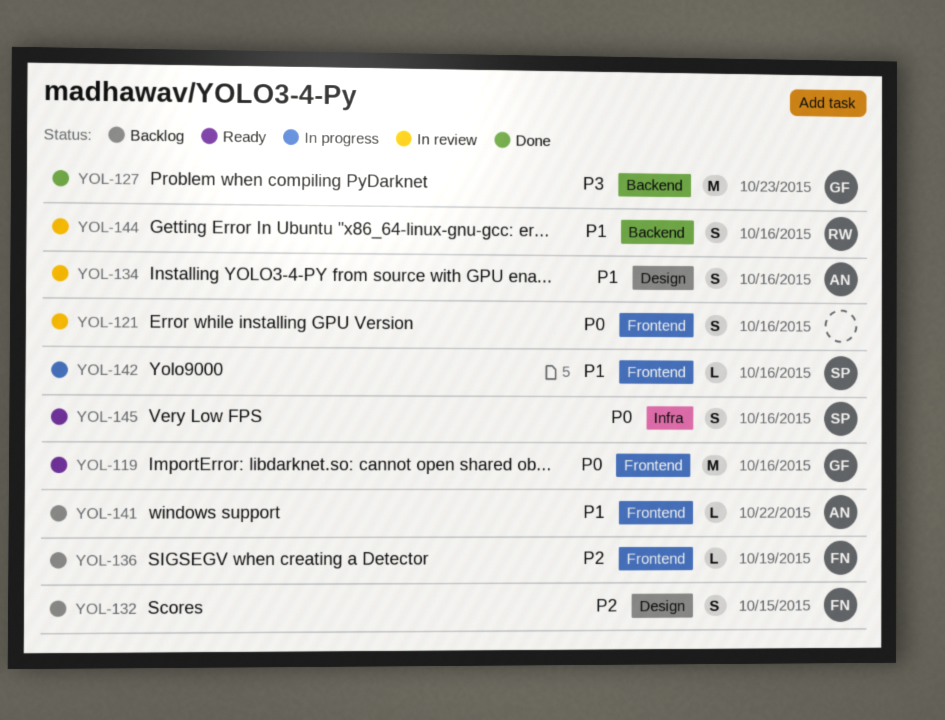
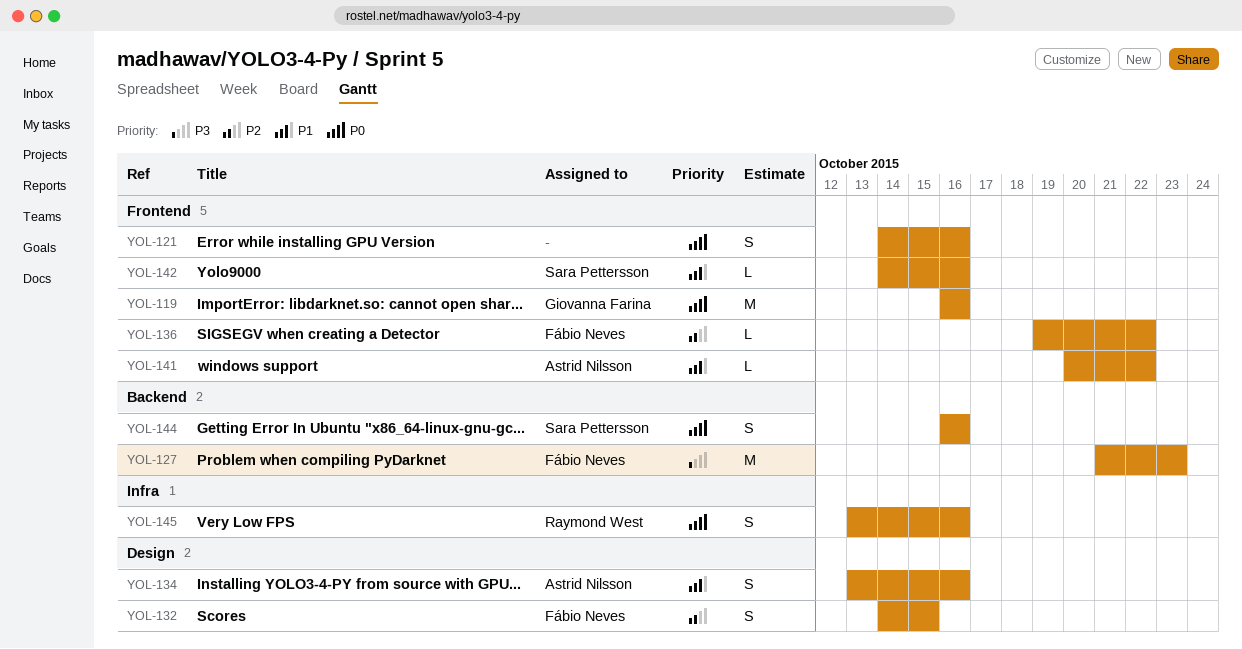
YOL-127, owner: Giovanna Farina -> Fábio Neves
YOL-136, due: Oct 19 -> Oct 22
YOL-144, owner: Raymond West -> Sara Pettersson
YOL-144, priority: P1 -> P0
YOL-145, owner: Sara Pettersson -> Raymond West

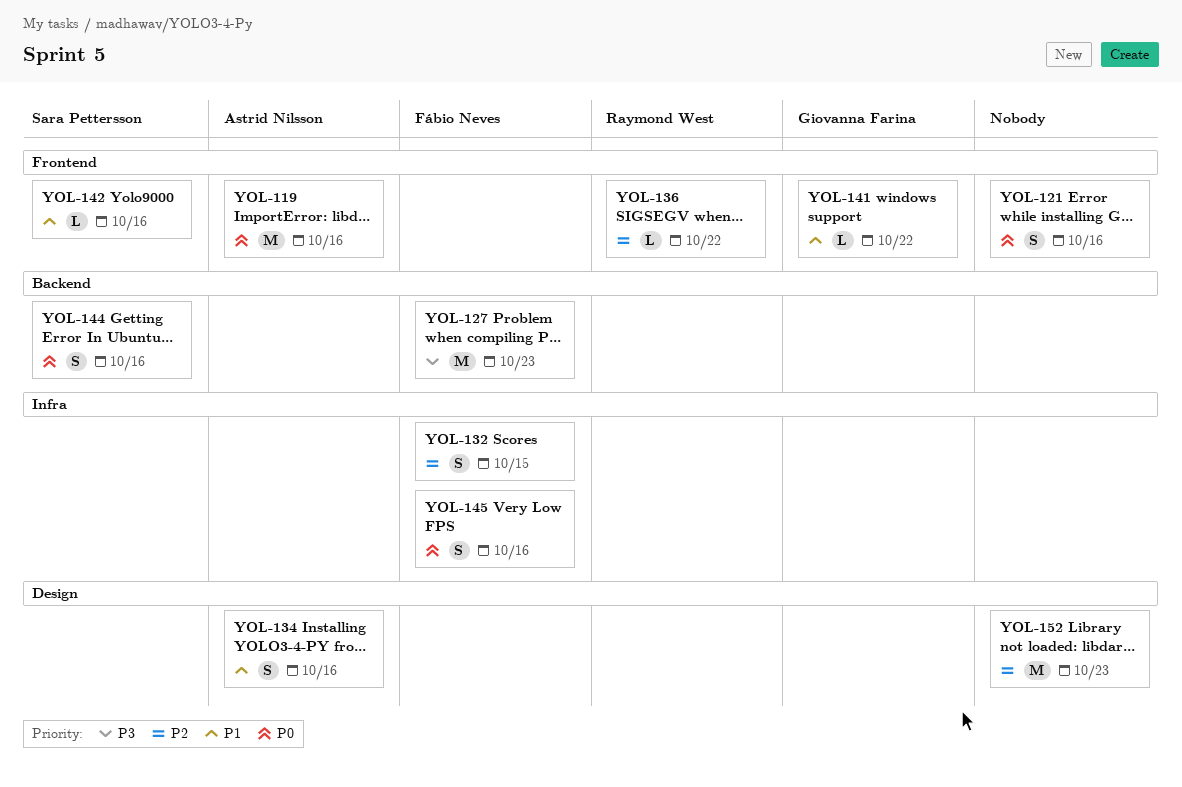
YOL-119, owner: Giovanna Farina -> Astrid Nilsson
YOL-132, label: Design -> Infra
YOL-136, owner: Fábio Neves -> Raymond West
YOL-141, owner: Astrid Nilsson -> Giovanna Farina
YOL-145, owner: Raymond West -> Fábio Neves
YOL-152: none -> present

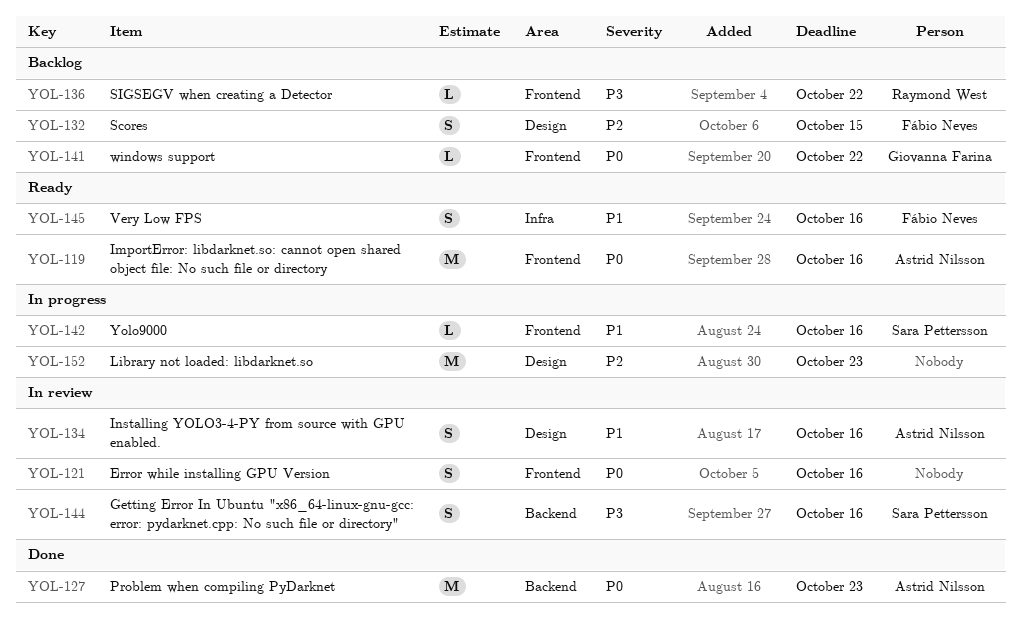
YOL-127, owner: Fábio Neves -> Astrid Nilsson
YOL-127, priority: P3 -> P0
YOL-132, label: Infra -> Design
YOL-136, priority: P2 -> P3
YOL-141, priority: P1 -> P0
YOL-144, priority: P0 -> P3
YOL-145, priority: P0 -> P1

